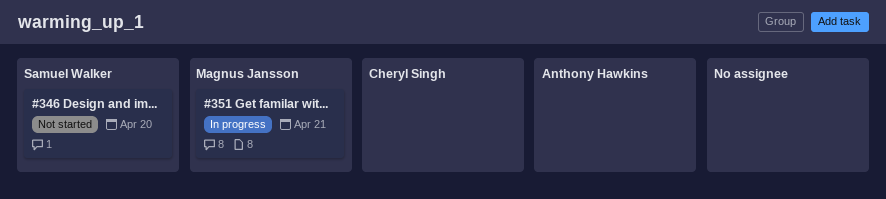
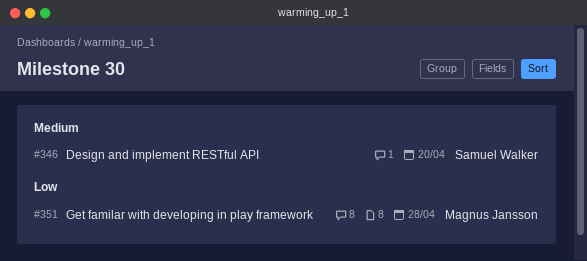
#351, due: Apr 21 -> Apr 28

